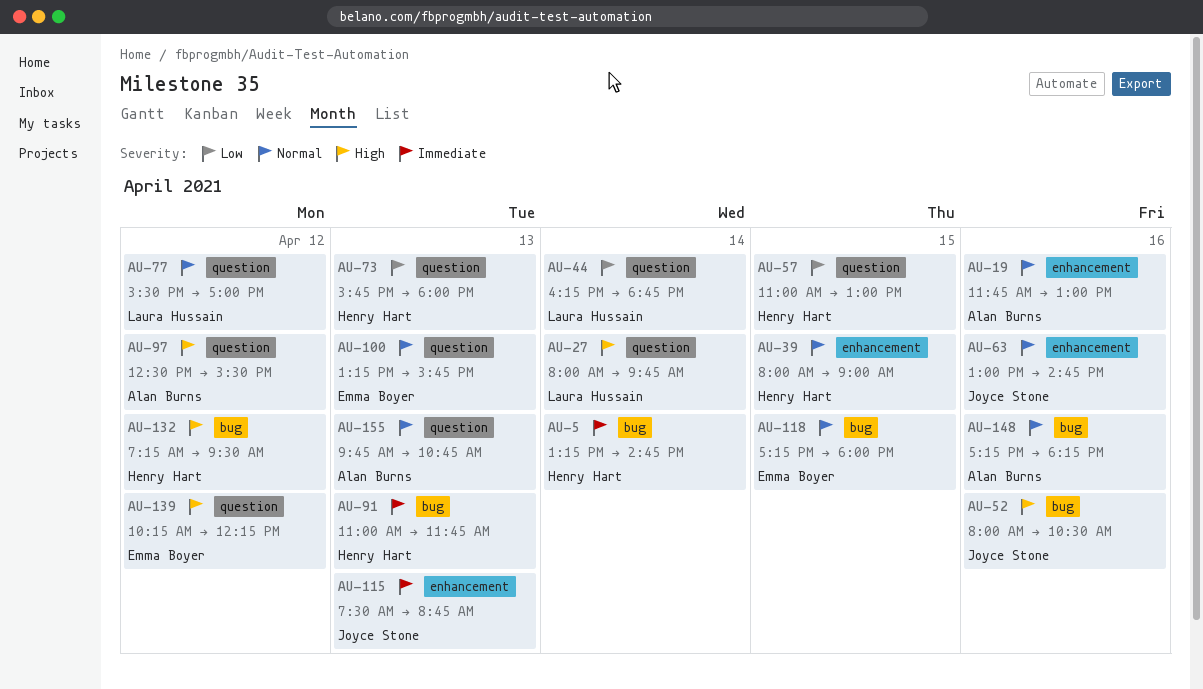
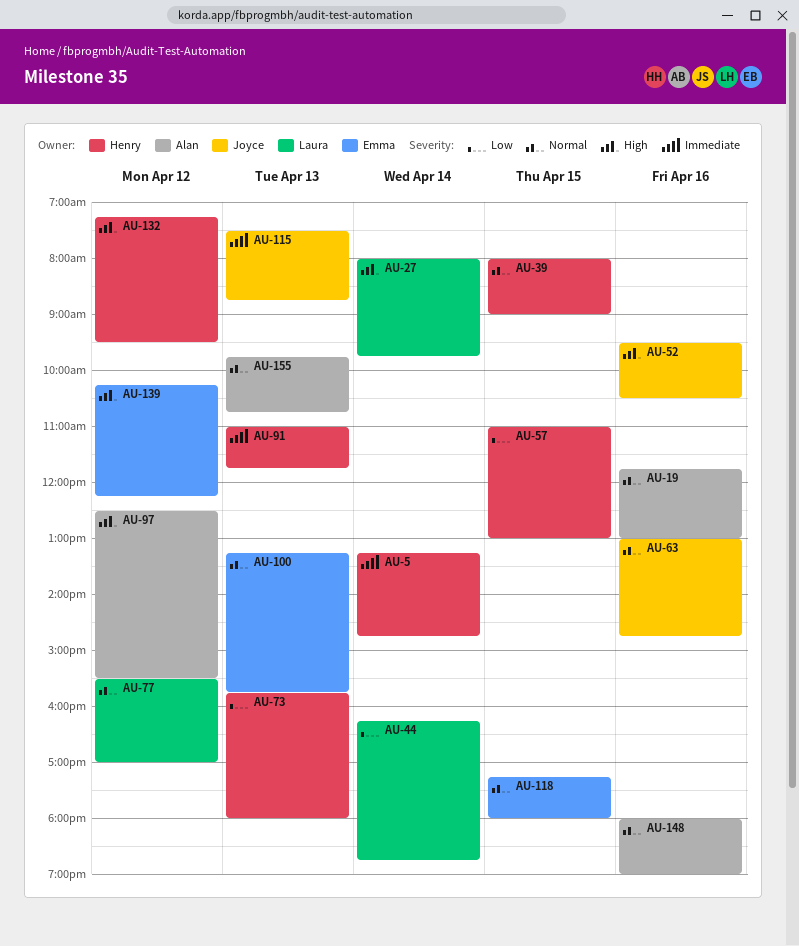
AU-52, begins: 08:00 -> 09:30
AU-148, begins: 17:15 -> 18:00
AU-148, ends: 18:15 -> 19:00

